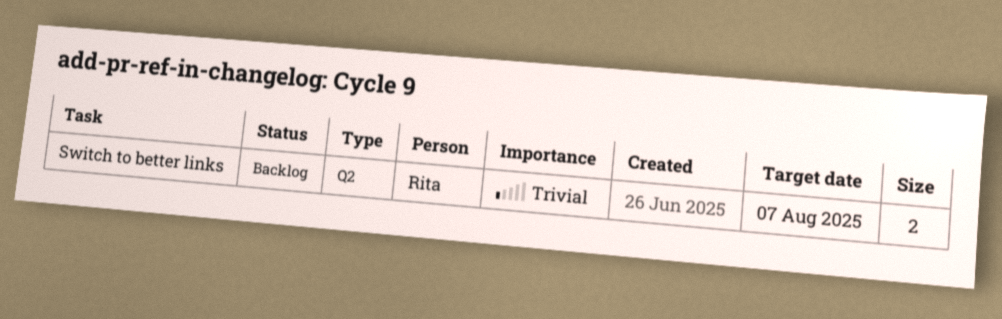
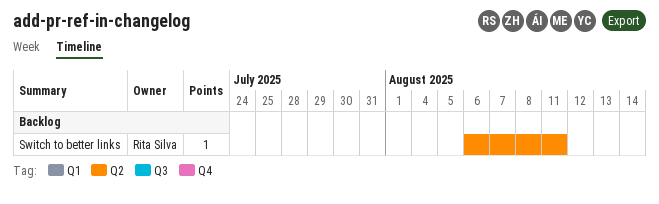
Switch to better links, estimate: 2 -> 1
Switch to better links, due: Aug 7 -> Aug 11

